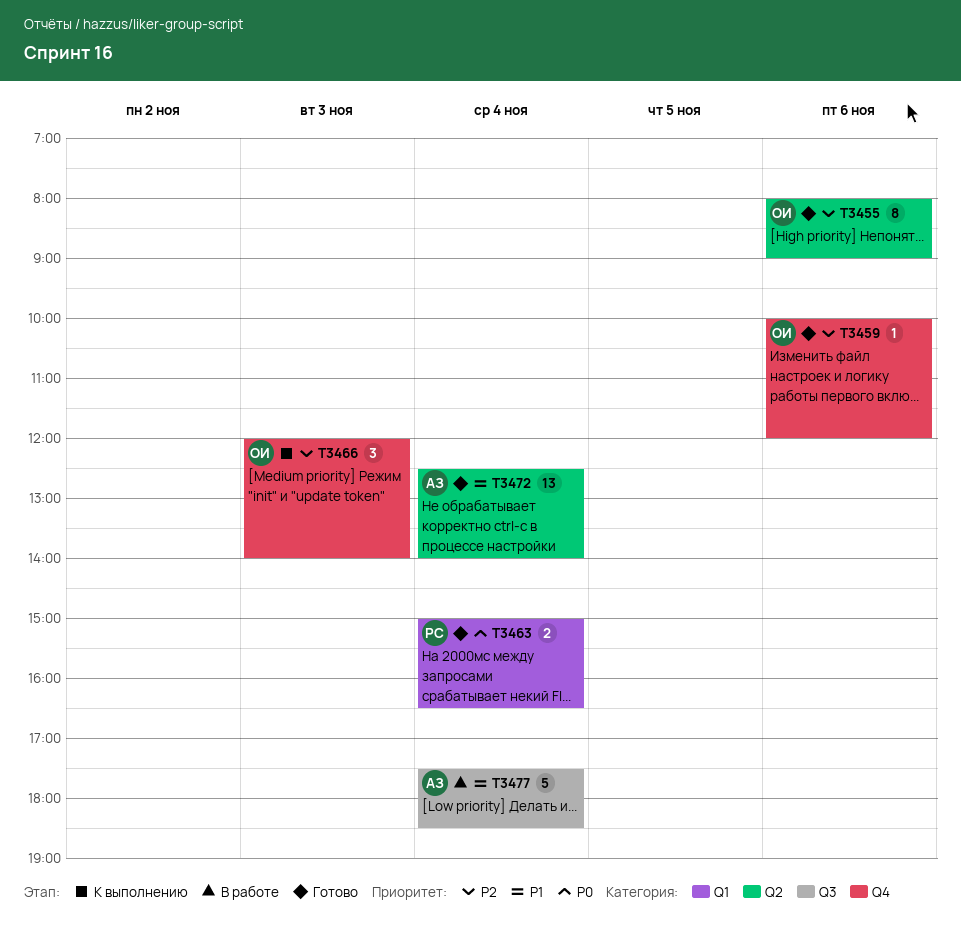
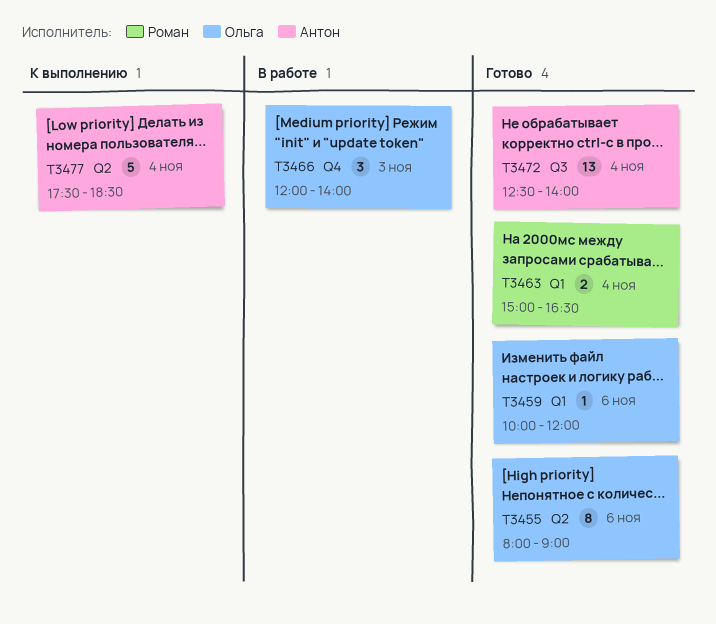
T3459, label: Q4 -> Q1
T3466, status: К выполнению -> В работе
T3472, label: Q2 -> Q3
T3477, status: В работе -> К выполнению
T3477, label: Q3 -> Q2

